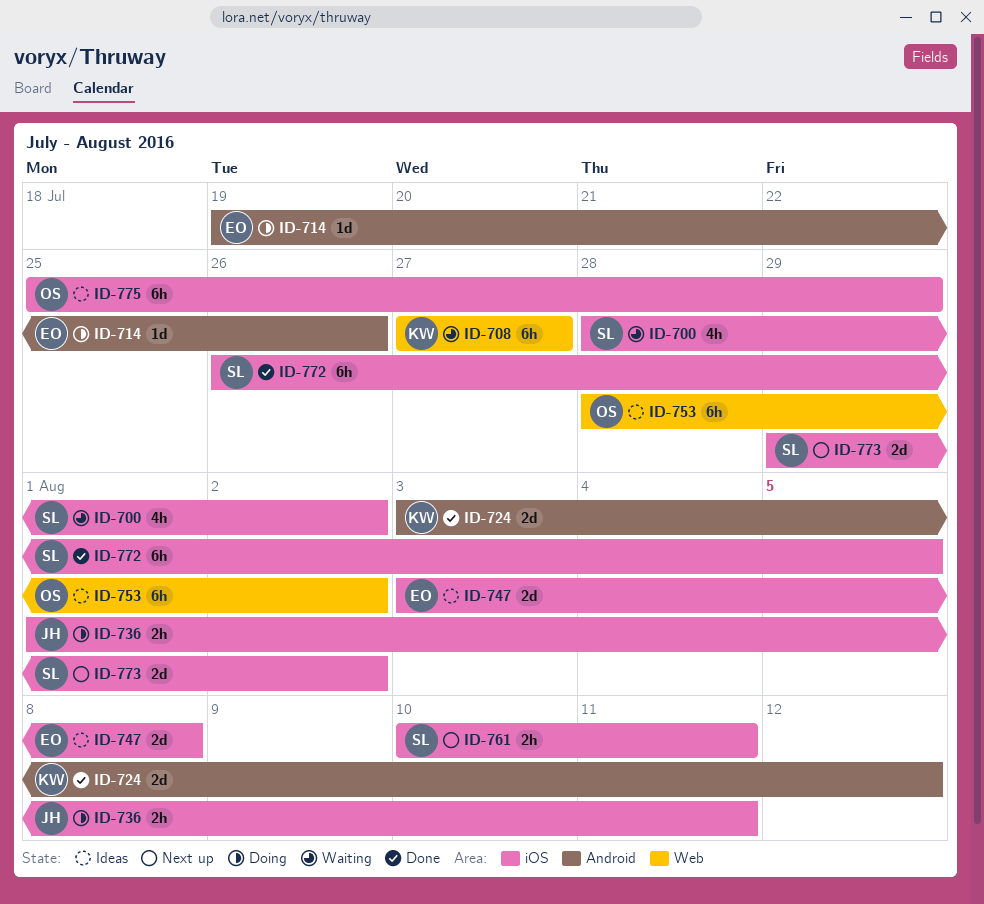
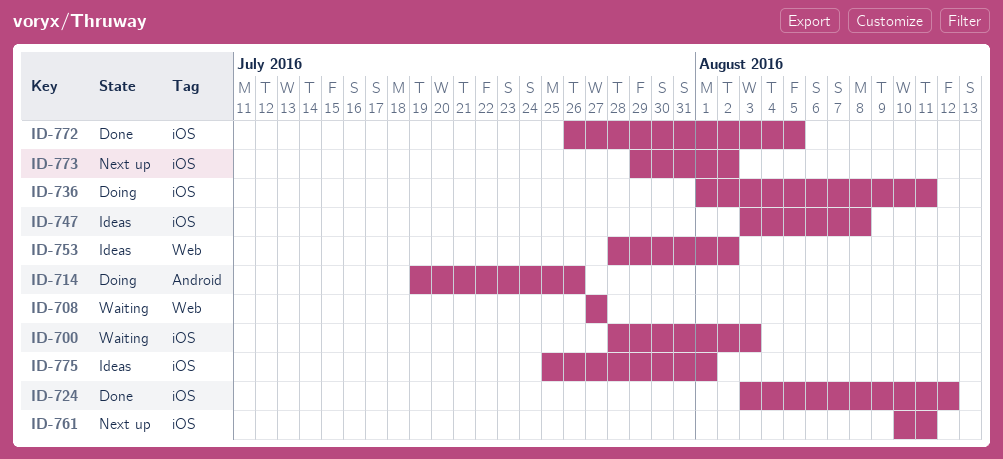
ID-700, due: Aug 2 -> Aug 3
ID-724, label: Android -> iOS
ID-775, due: Jul 29 -> Aug 1

